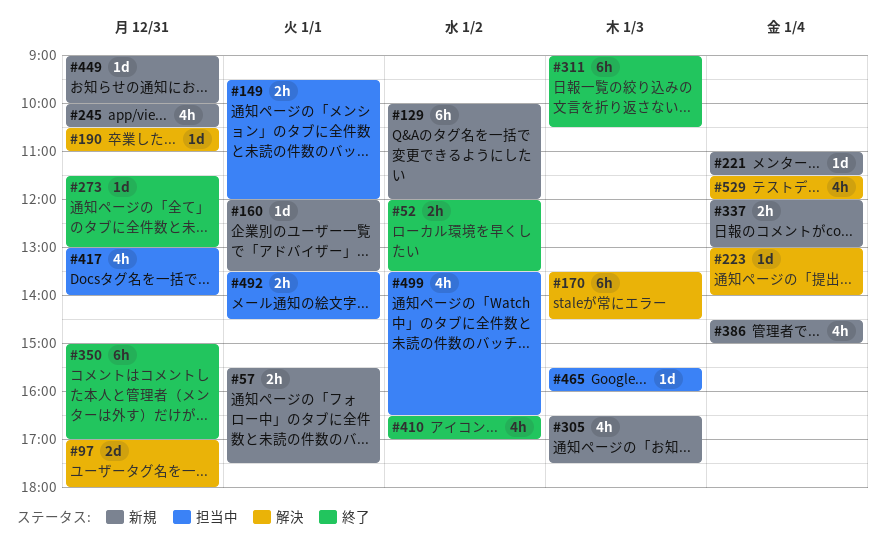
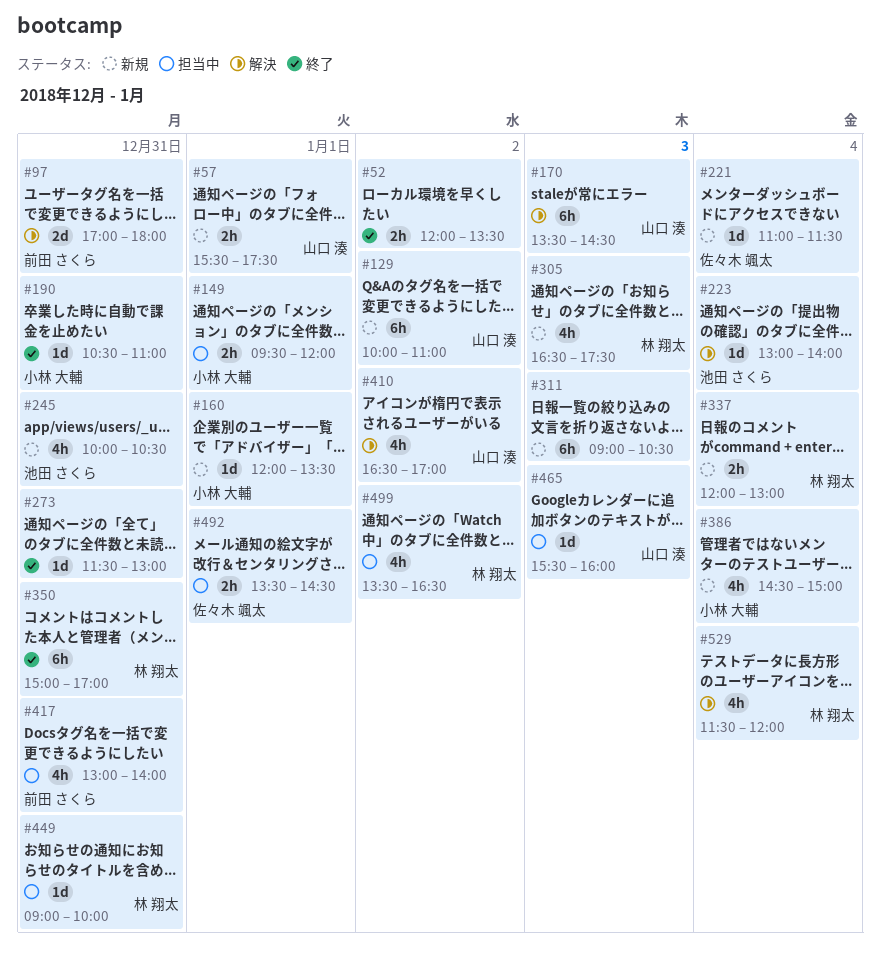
#129, ends: 12:00 -> 11:00
#190, status: 解決 -> 終了
#311, status: 終了 -> 新規
#410, status: 終了 -> 解決
#449, status: 新規 -> 担当中

